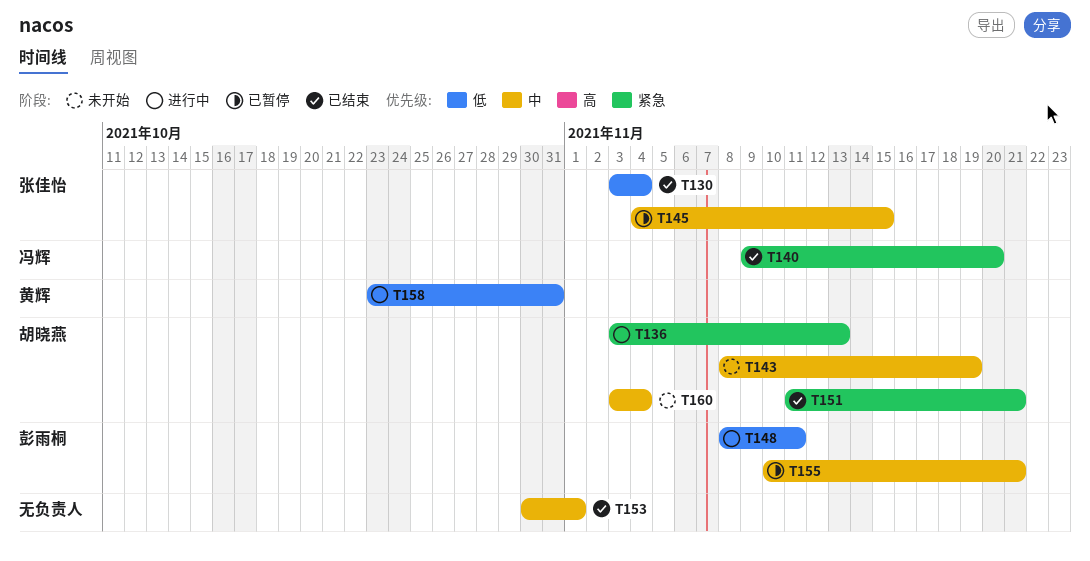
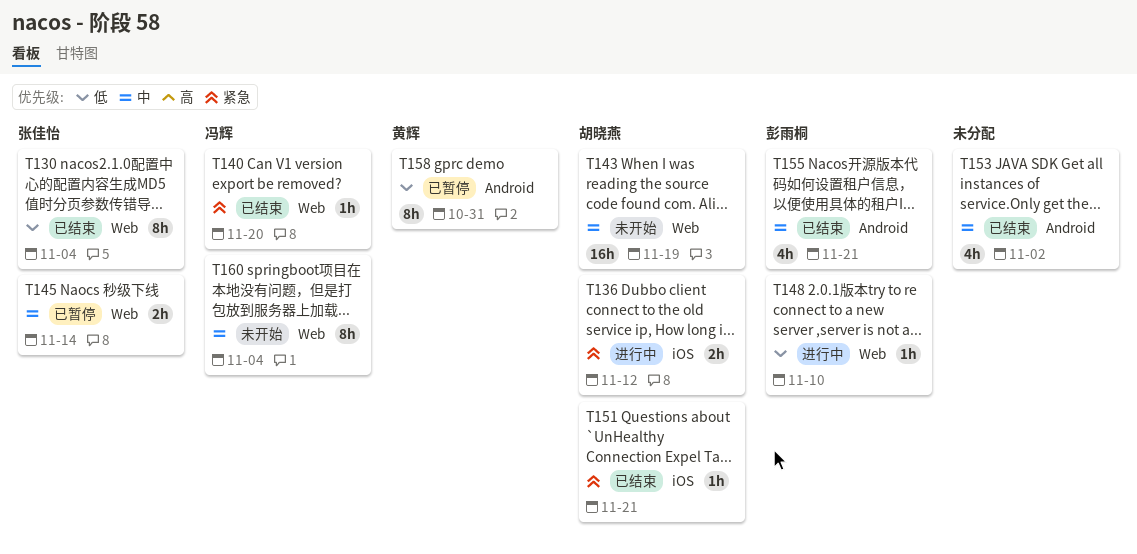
T136, due: Nov 13 -> Nov 12
T145, due: Nov 15 -> Nov 14
T148, due: Nov 11 -> Nov 10
T153, due: Nov 1 -> Nov 2
T155, status: 已暂停 -> 已结束
T158, status: 进行中 -> 已暂停
T160, owner: 胡晓燕 -> 冯辉

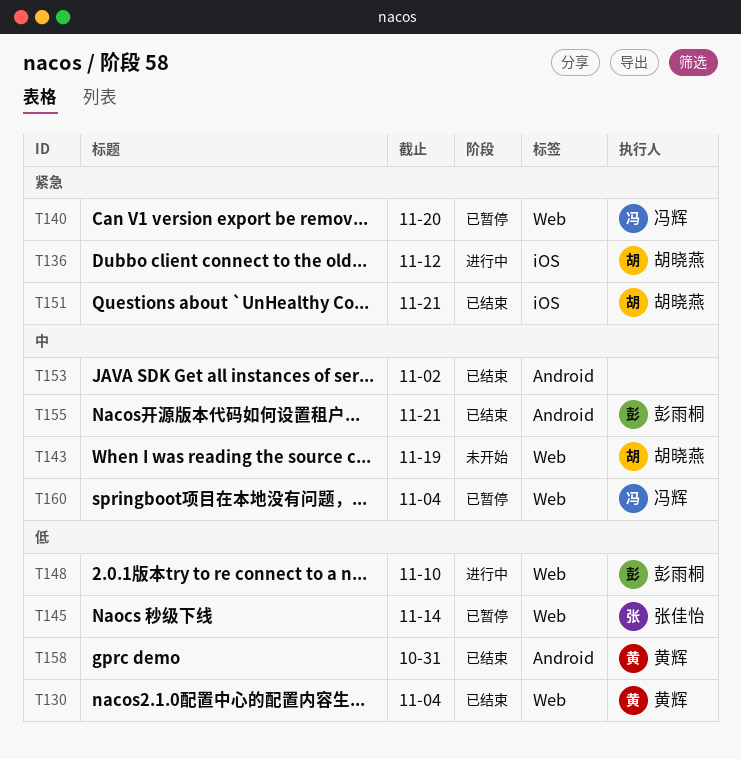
T130, owner: 张佳怡 -> 黄辉
T140, status: 已结束 -> 已暂停
T145, priority: 中 -> 低
T158, status: 已暂停 -> 已结束
T160, status: 未开始 -> 已暂停

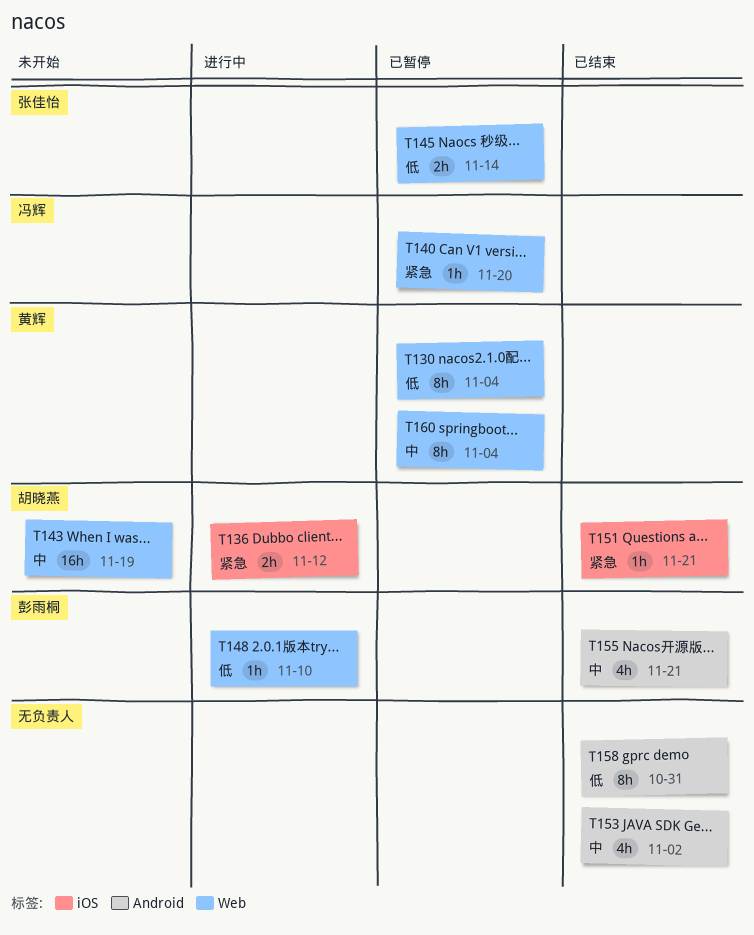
T130, status: 已结束 -> 已暂停
T158, owner: 黄辉 -> none
T160, owner: 冯辉 -> 黄辉

